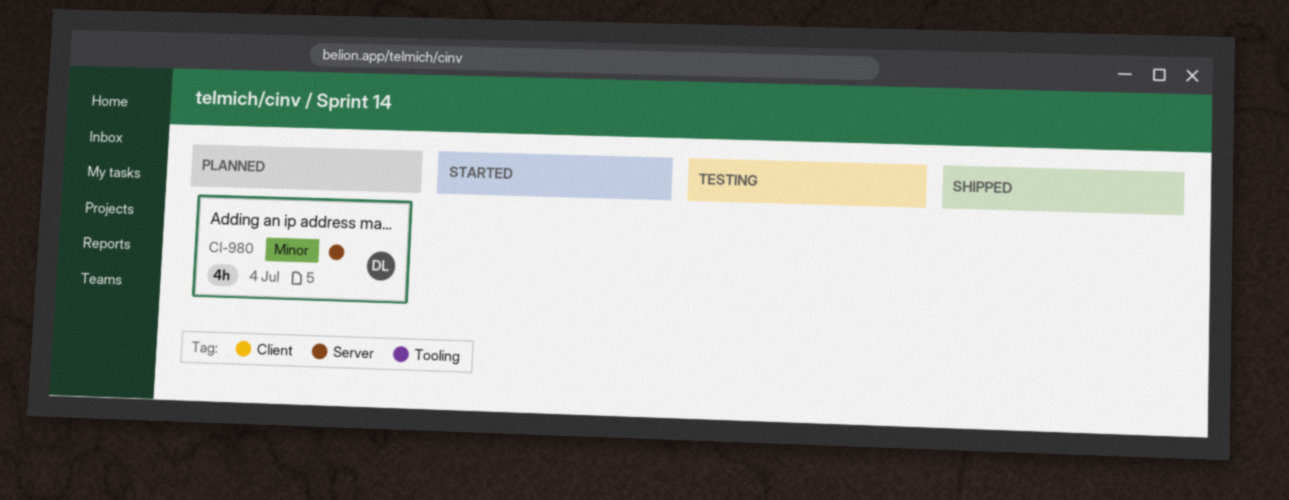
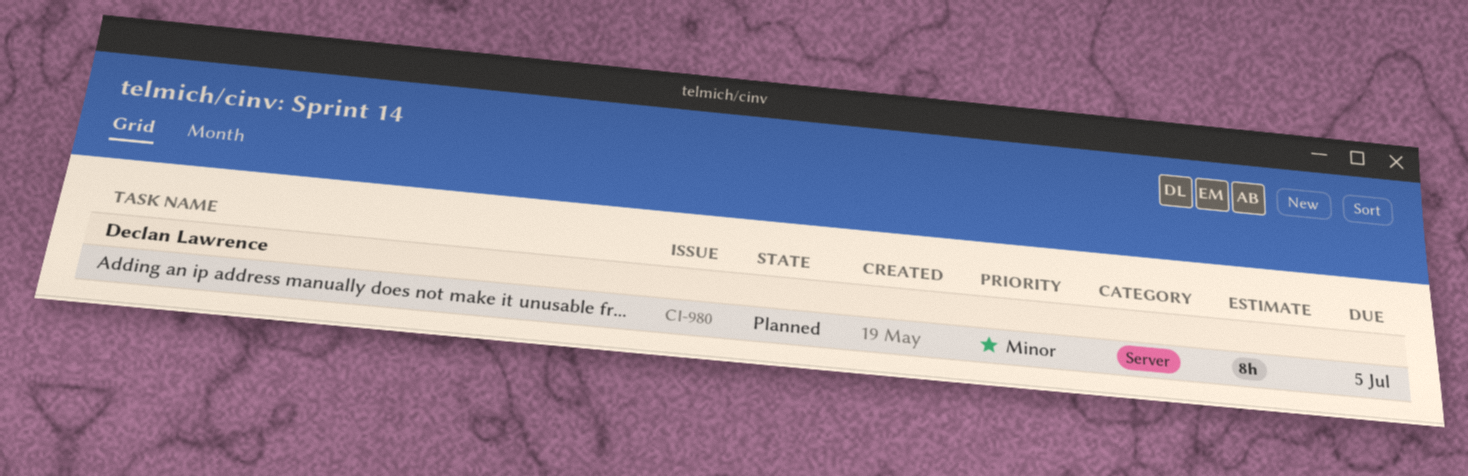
CI-980, estimate: 4h -> 8h
CI-980, due: Jul 4 -> Jul 5

